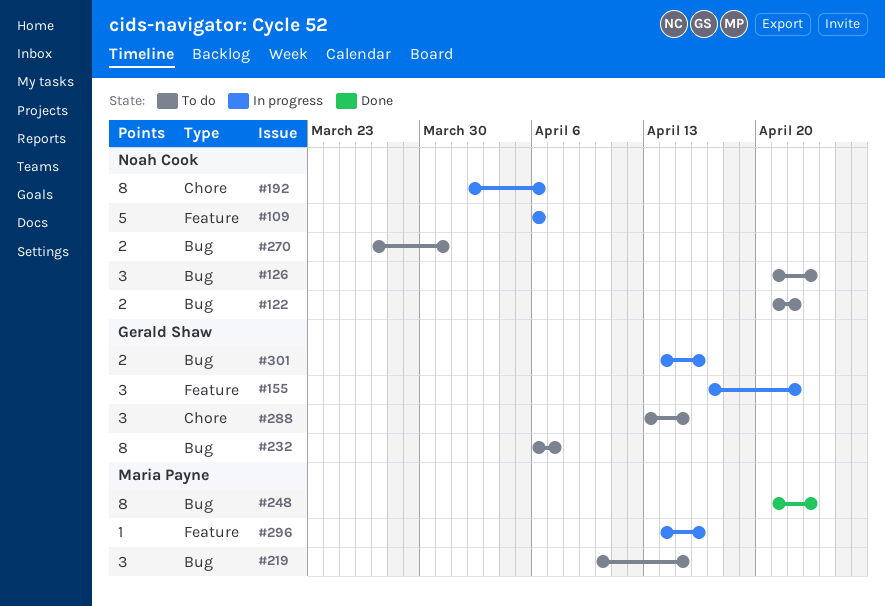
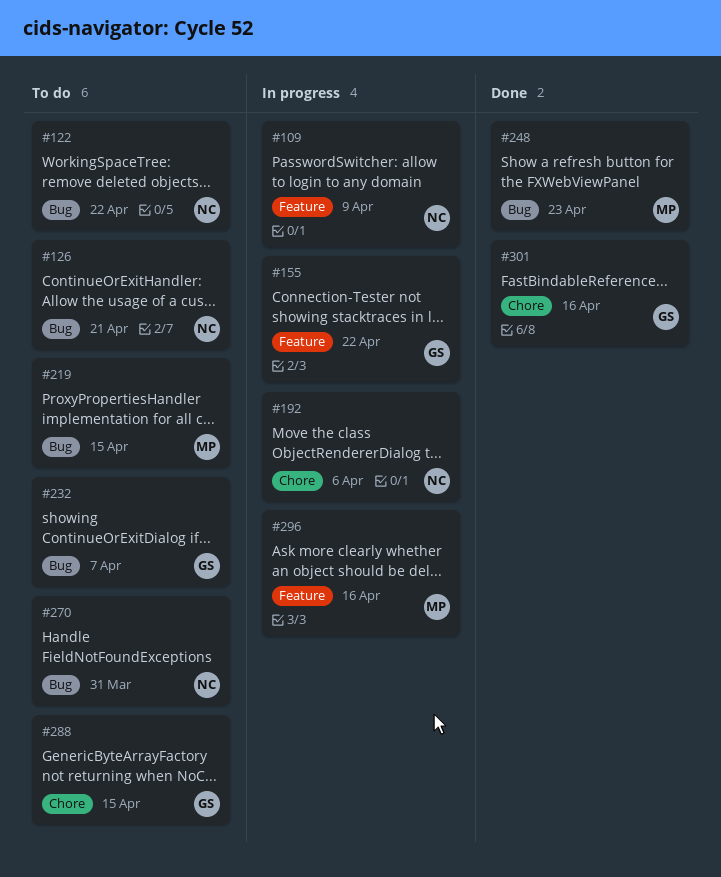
#109, due: Apr 6 -> Apr 9
#126, due: Apr 23 -> Apr 21
#301, status: In progress -> Done
#301, label: Bug -> Chore

